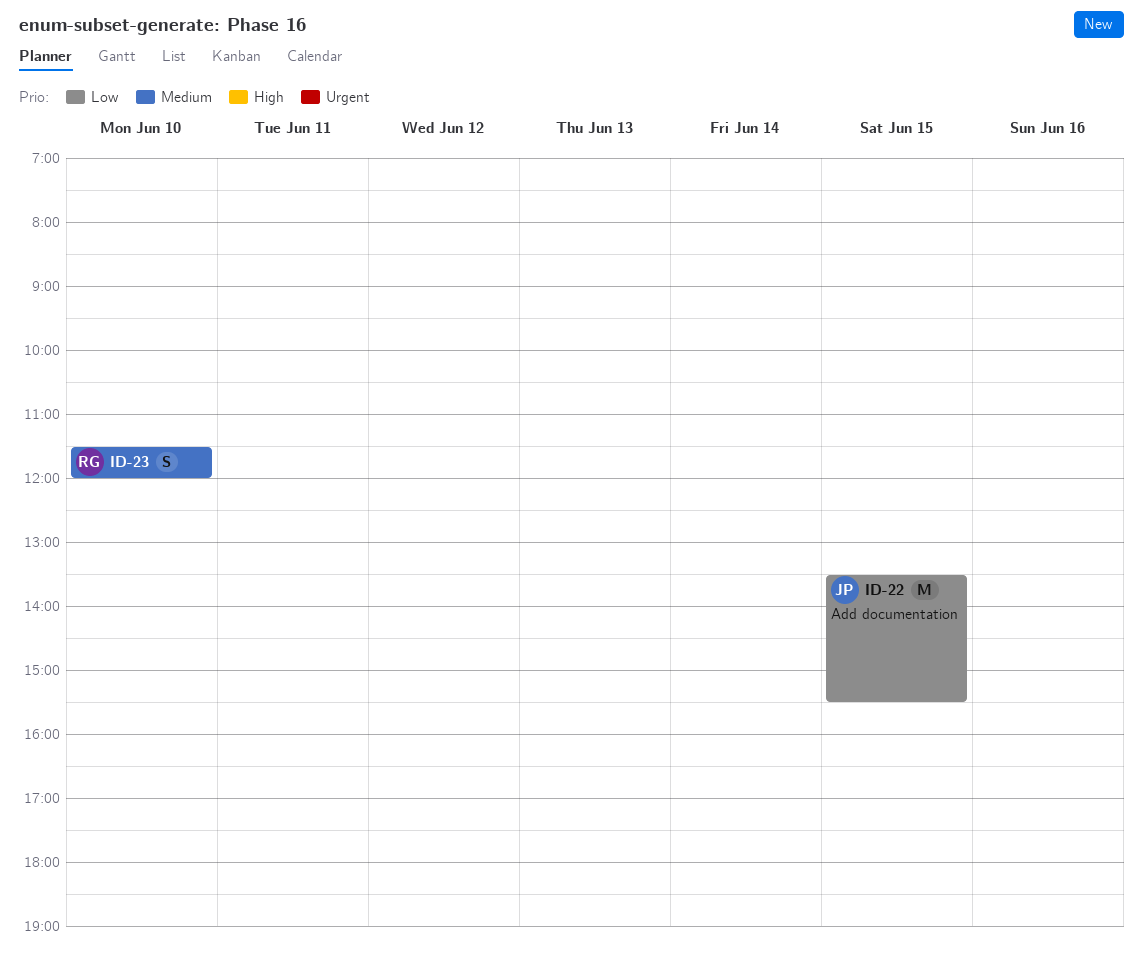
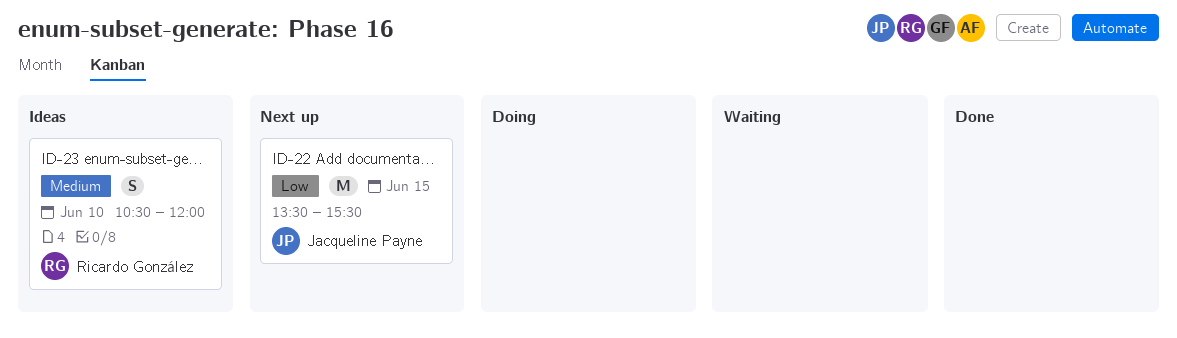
ID-23, begins: 11:30 -> 10:30

